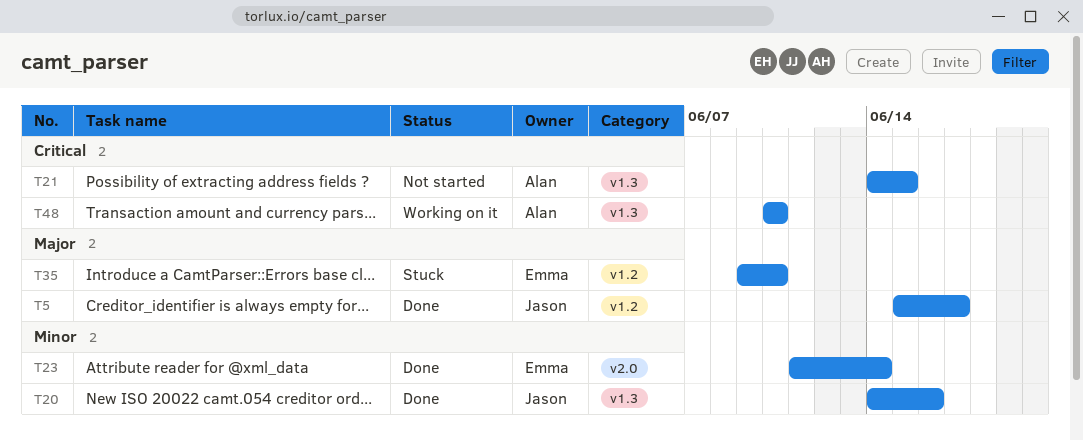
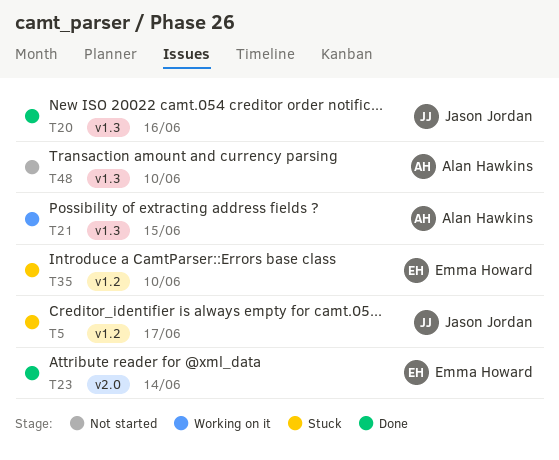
T5, status: Done -> Stuck
T21, status: Not started -> Working on it
T48, status: Working on it -> Not started

